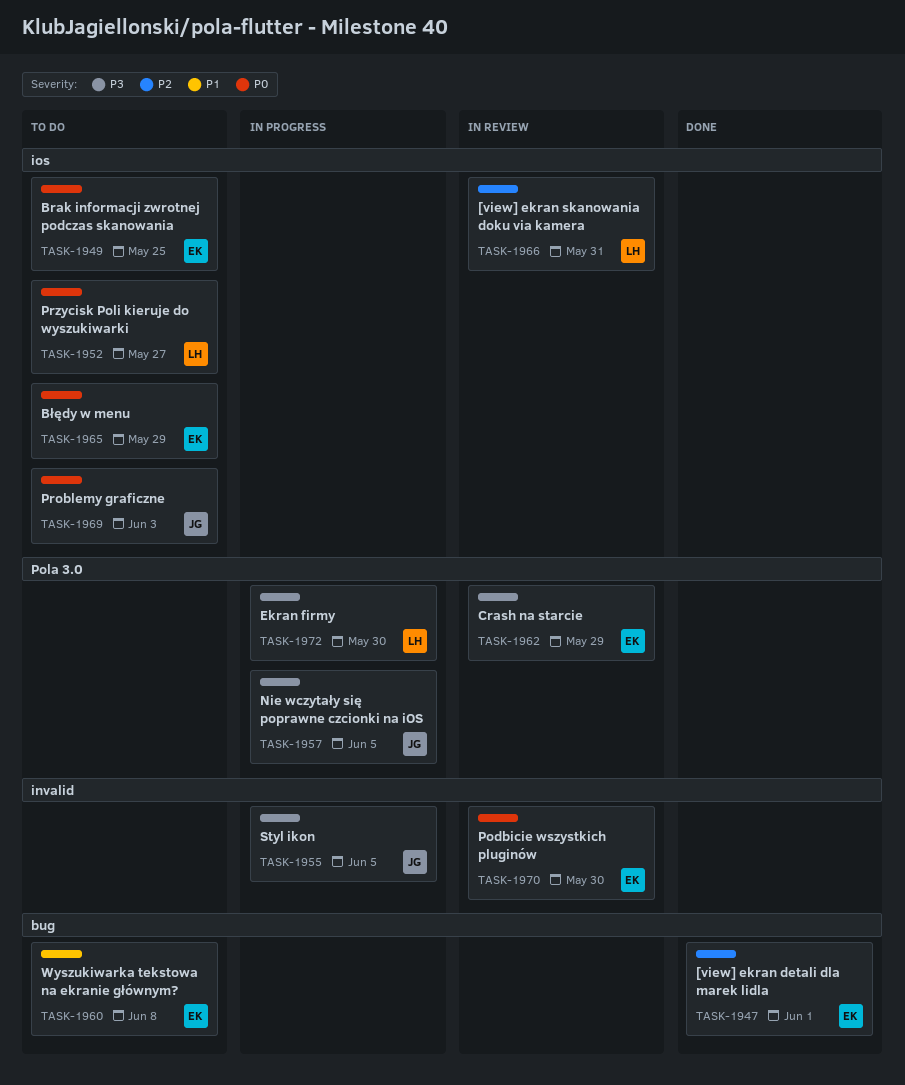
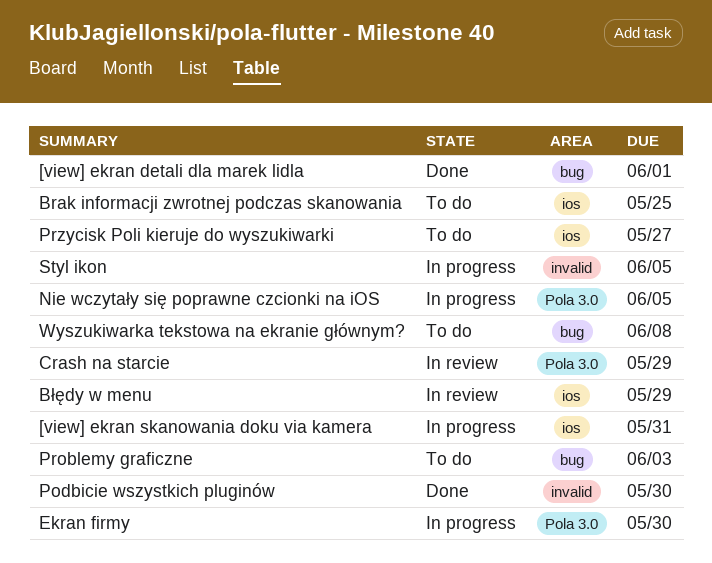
[view] ekran skanowania doku via kamera, status: In review -> In progress
Błędy w menu, status: To do -> In review
Podbicie wszystkich pluginów, status: In review -> Done
Problemy graficzne, label: ios -> bug

